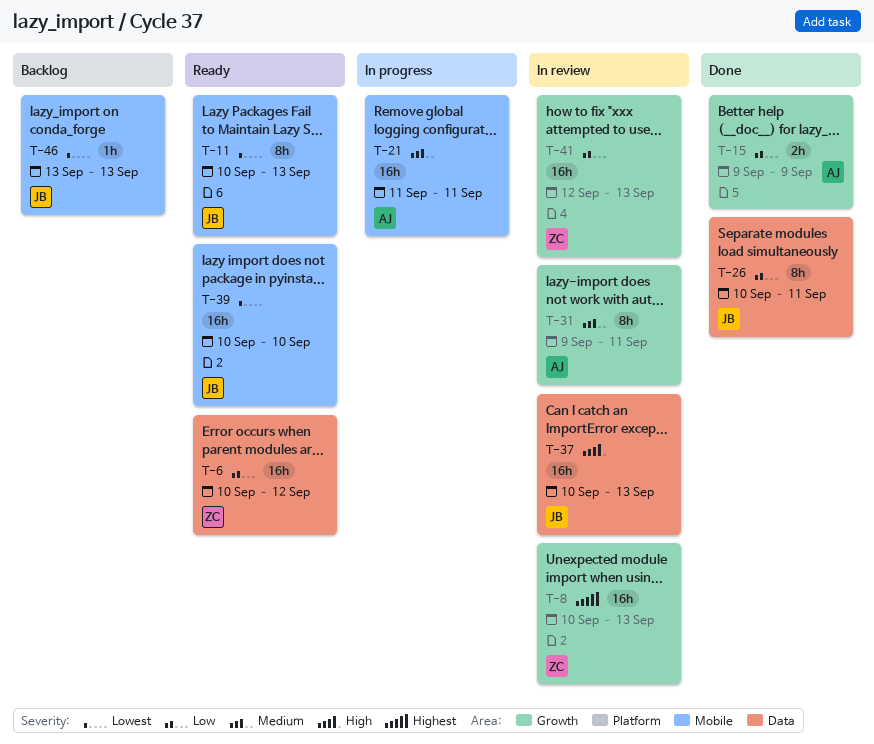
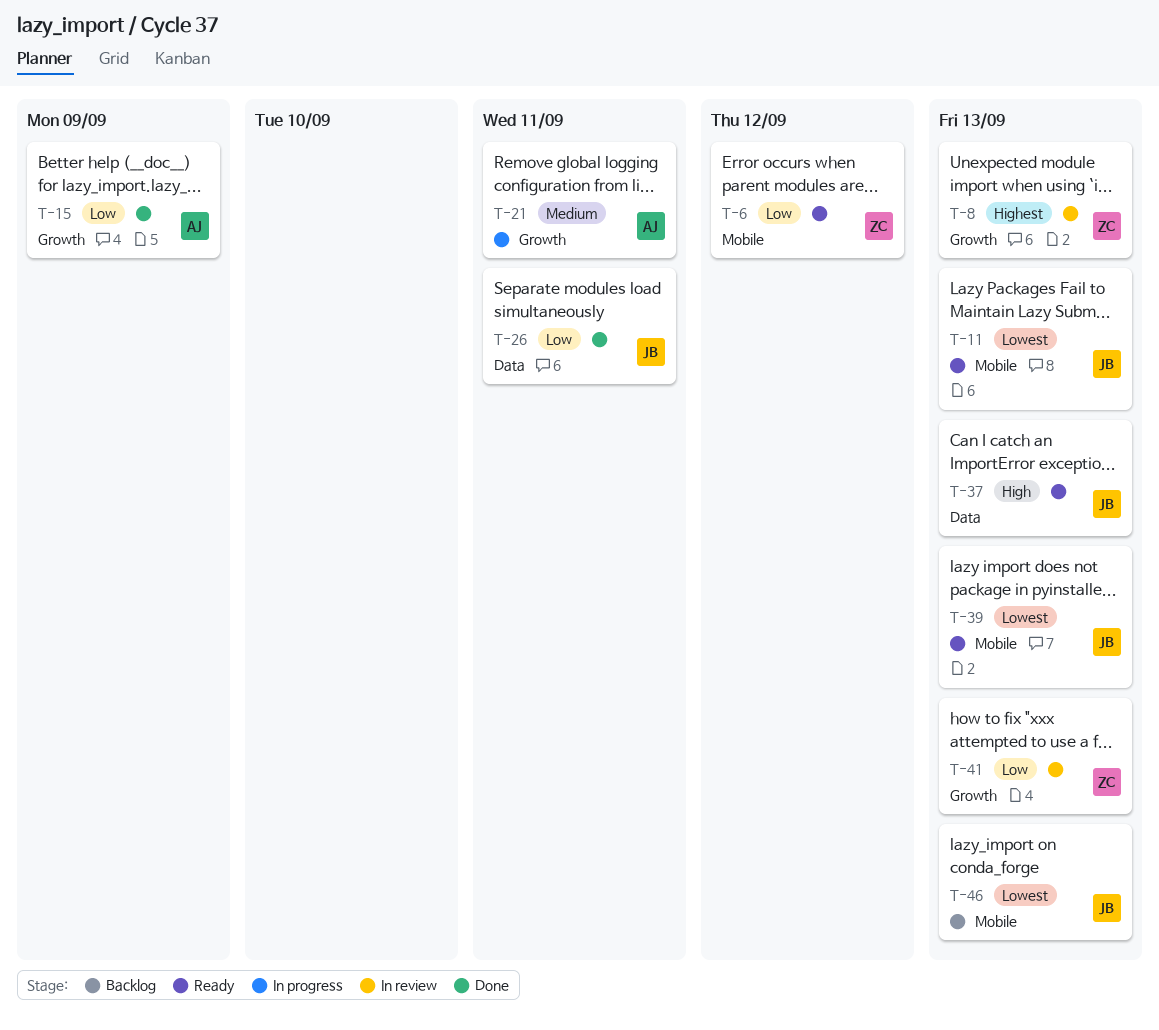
T-6, label: Data -> Mobile
T-21, label: Mobile -> Growth
T-31: present -> none
T-37, status: In review -> Ready
T-39, due: Sep 10 -> Sep 13

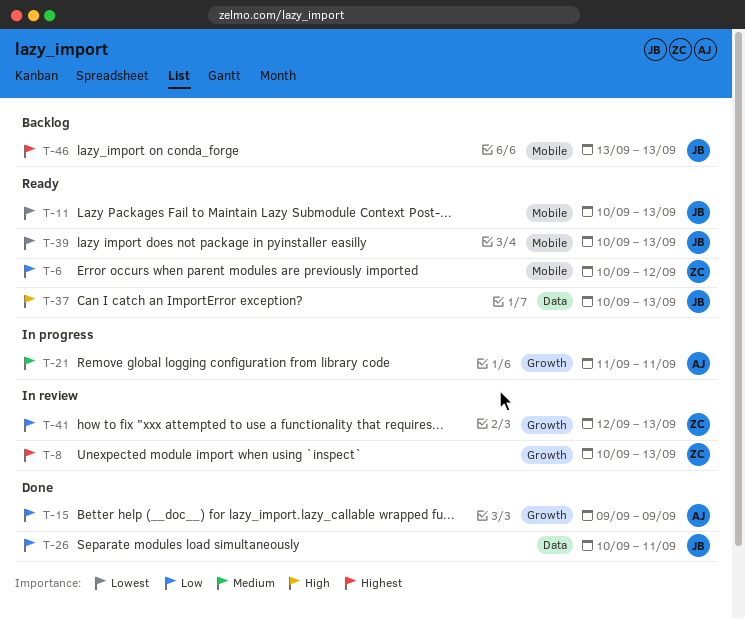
T-46, priority: Lowest -> Highest

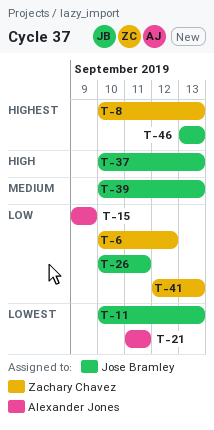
T-21, priority: Medium -> Lowest
T-39, priority: Lowest -> Medium

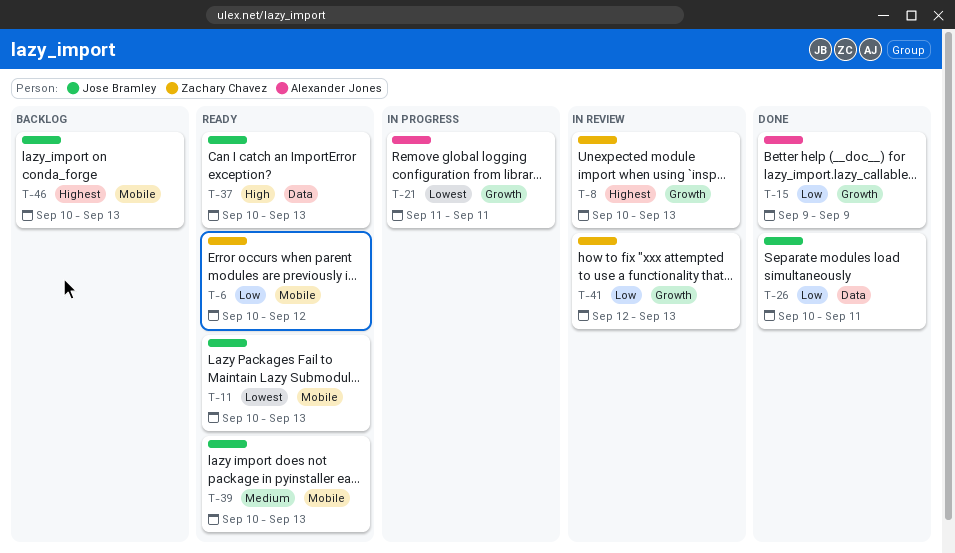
T-46, start: Sep 13 -> Sep 10

